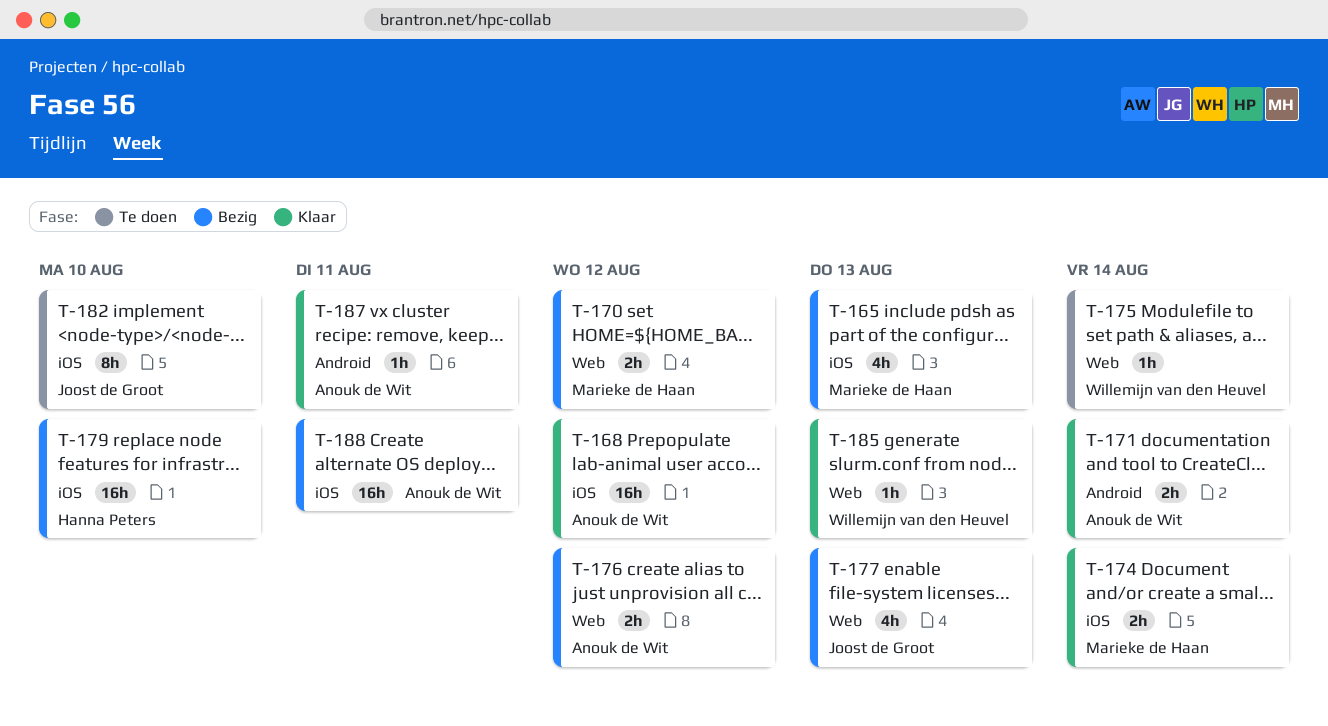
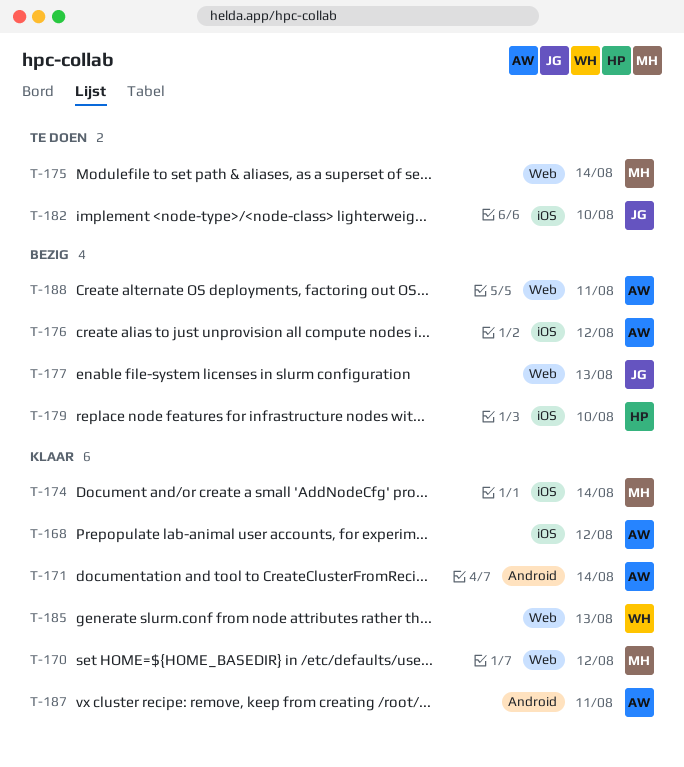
T-165: present -> none
T-170, status: Bezig -> Klaar
T-175, owner: Willemijn van den Heuvel -> Marieke de Haan
T-176, label: Web -> iOS
T-188, label: iOS -> Web

